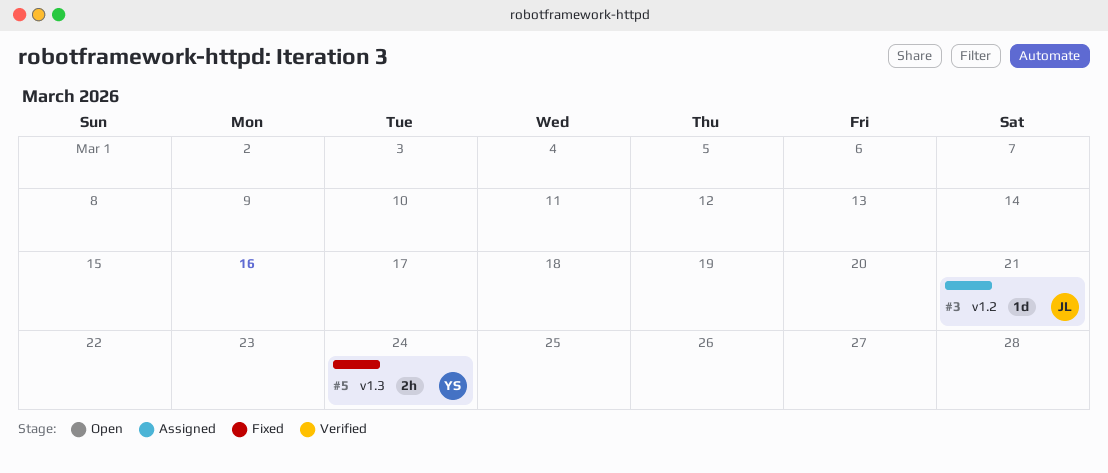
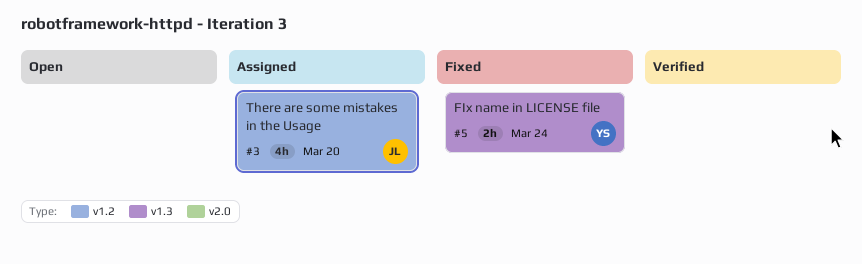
#3, estimate: 1d -> 4h
#3, due: Mar 21 -> Mar 20

